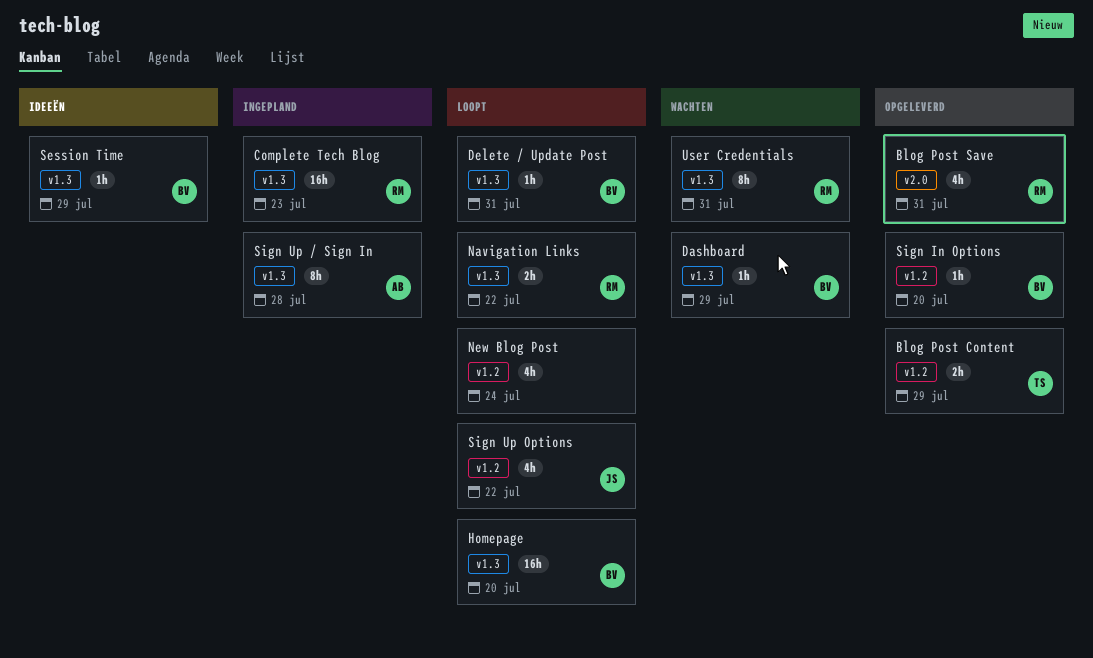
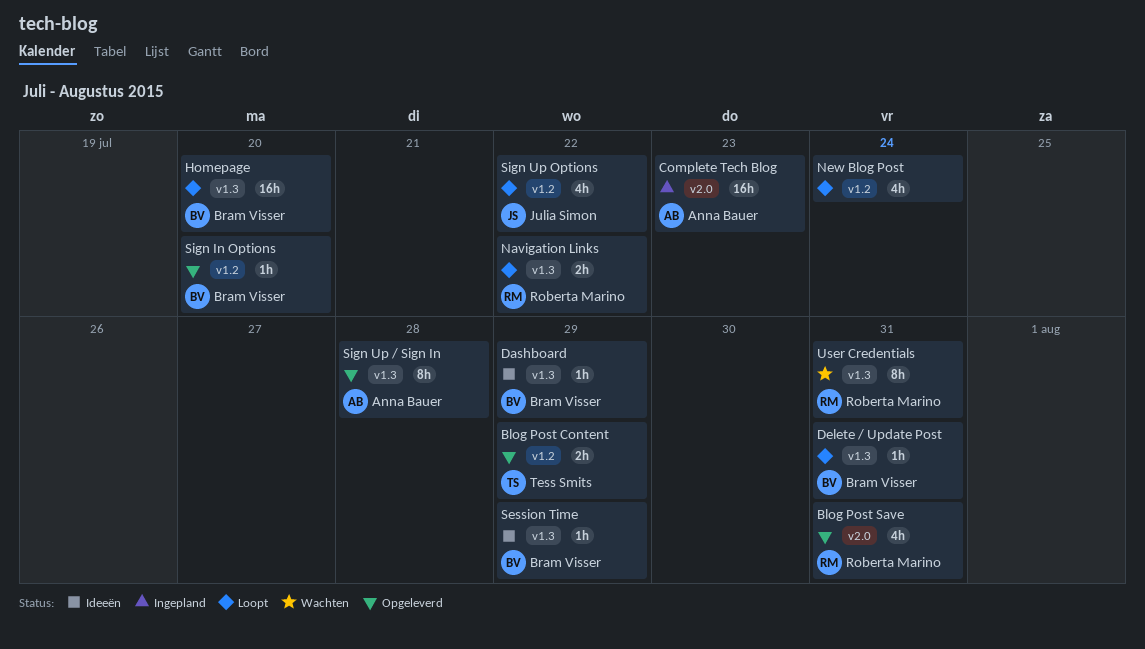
Complete Tech Blog, owner: Roberta Marino -> Anna Bauer
Complete Tech Blog, label: v1.3 -> v2.0
Dashboard, status: Wachten -> Ideeën
Sign Up / Sign In, status: Ingepland -> Opgeleverd

